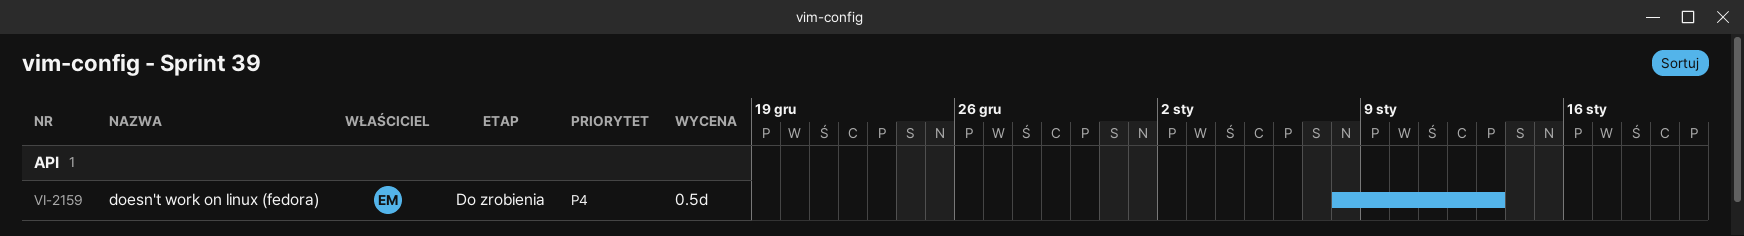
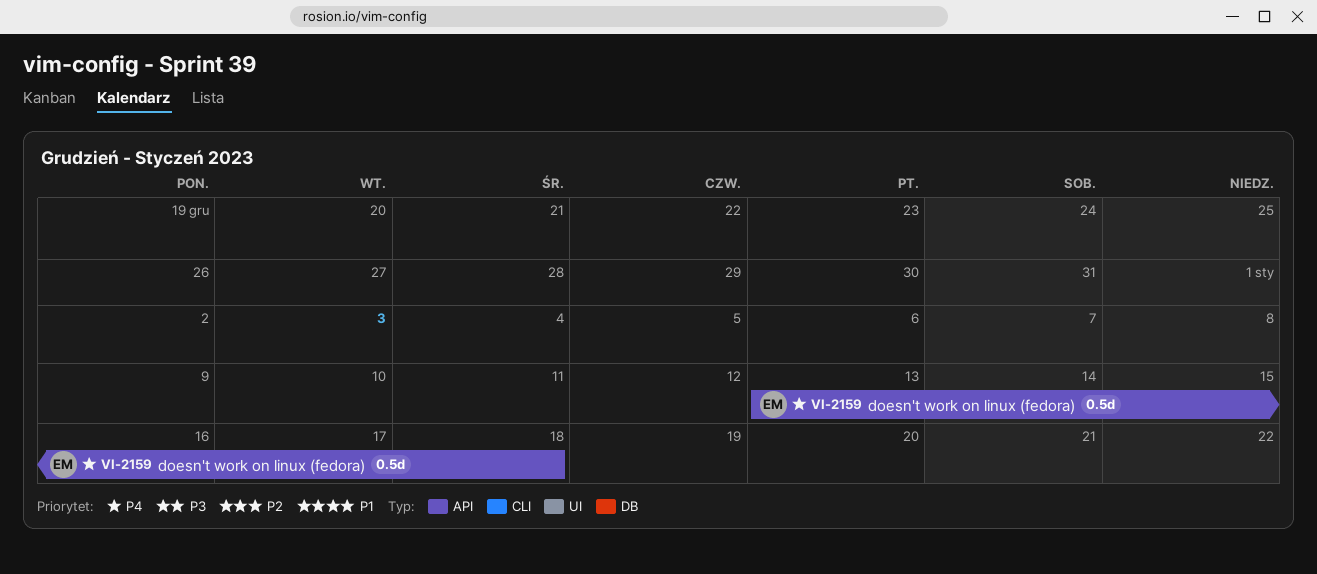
VI-2159, start: Jan 8 -> Jan 13
VI-2159, due: Jan 13 -> Jan 18

